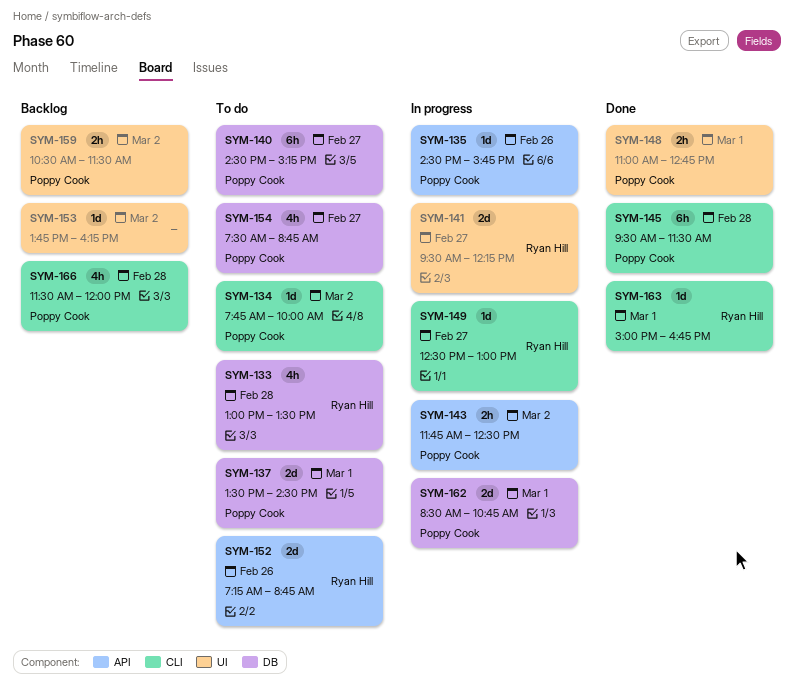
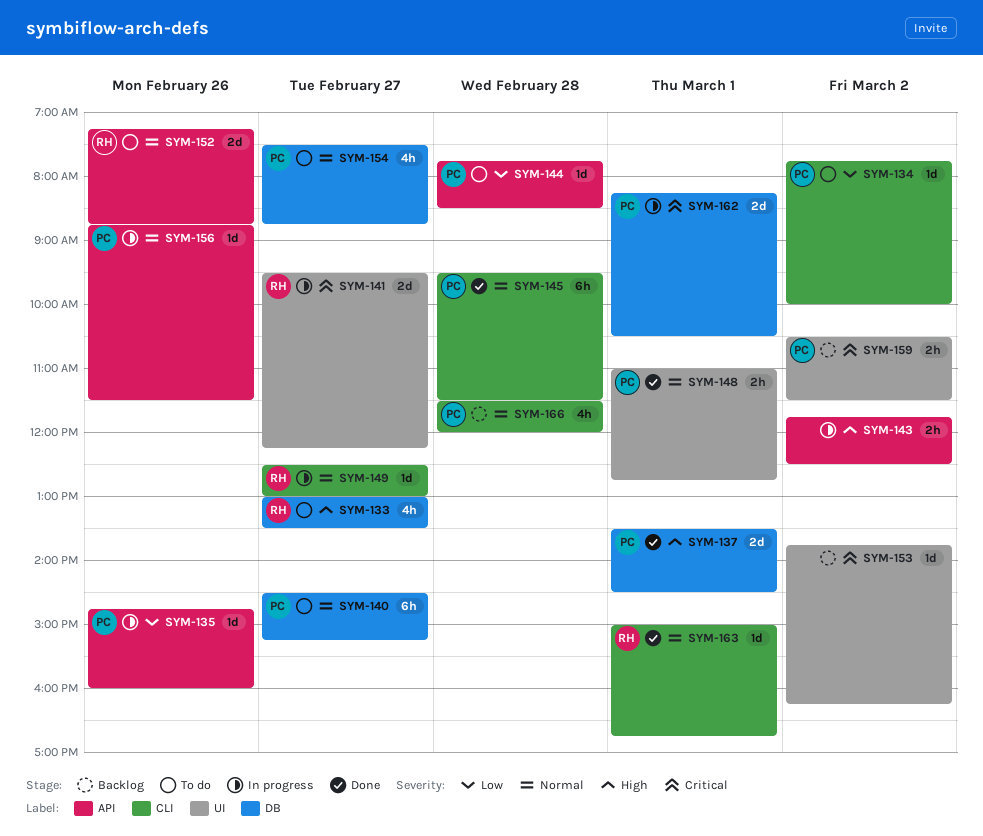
SYM-133, day: Feb 28 -> Feb 27
SYM-135, begins: 14:30 -> 14:45
SYM-135, ends: 15:45 -> 16:00
SYM-137, status: To do -> Done
SYM-143, owner: Poppy Cook -> none
SYM-144: none -> present
SYM-156: none -> present
SYM-162, begins: 08:30 -> 08:15
SYM-162, ends: 10:45 -> 10:30

